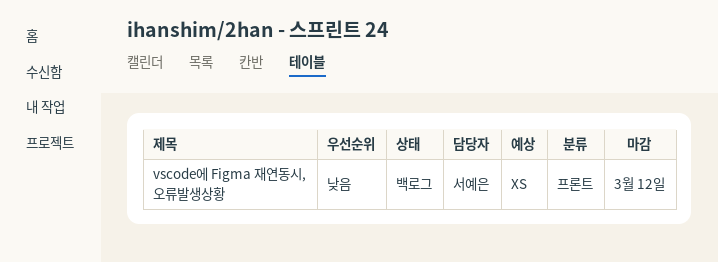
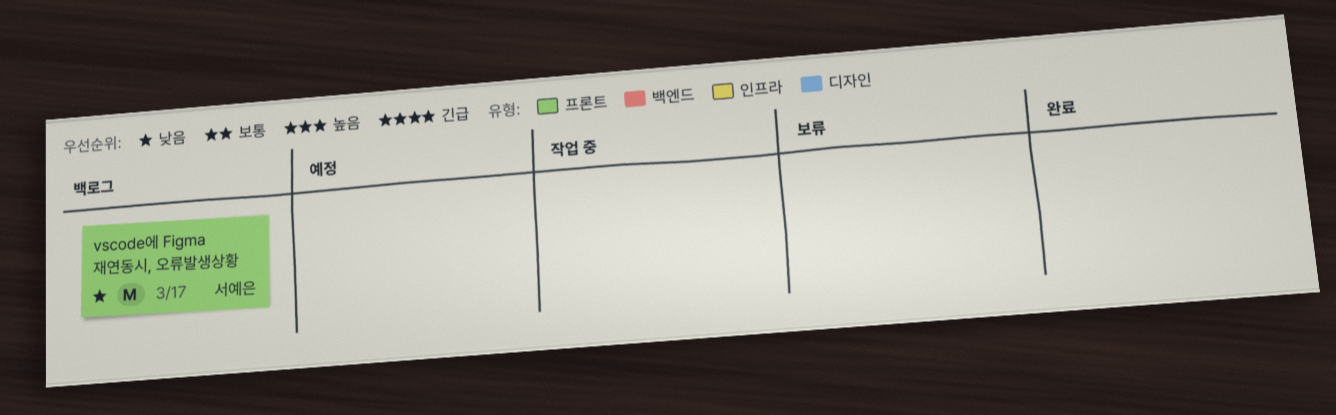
vscode에 Figma 재연동시, 오류발생상황, estimate: XS -> M
vscode에 Figma 재연동시, 오류발생상황, due: Mar 12 -> Mar 17

